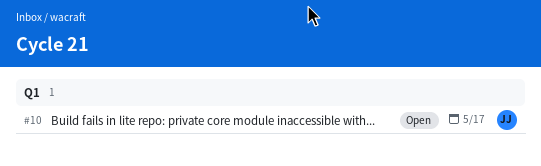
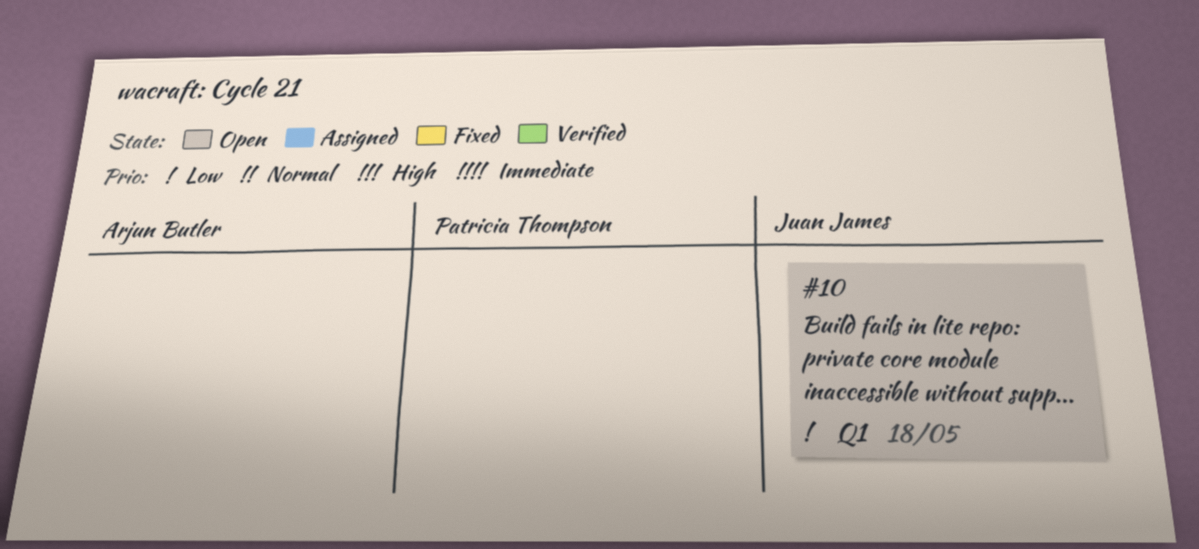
#10, due: May 17 -> May 18

